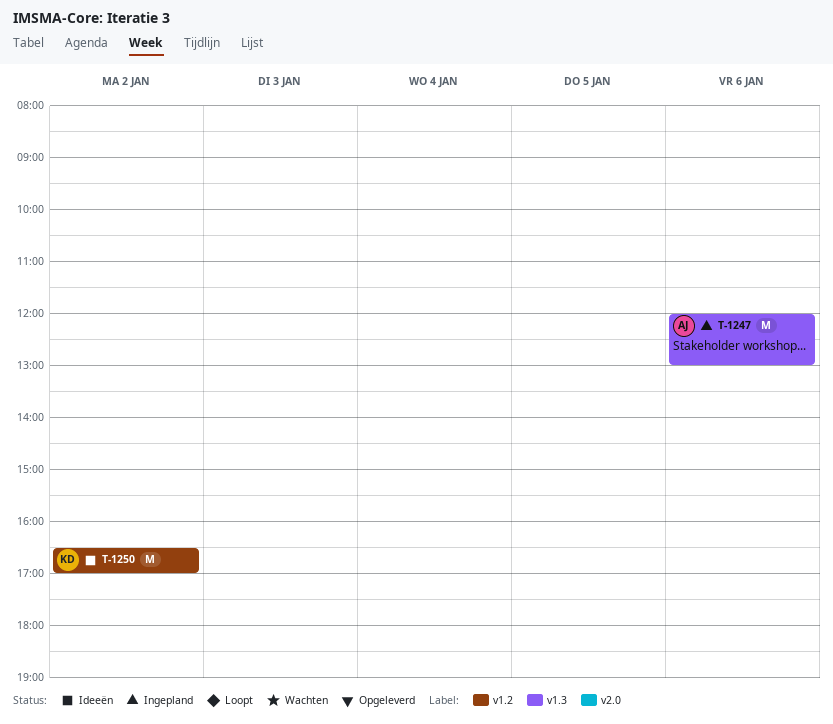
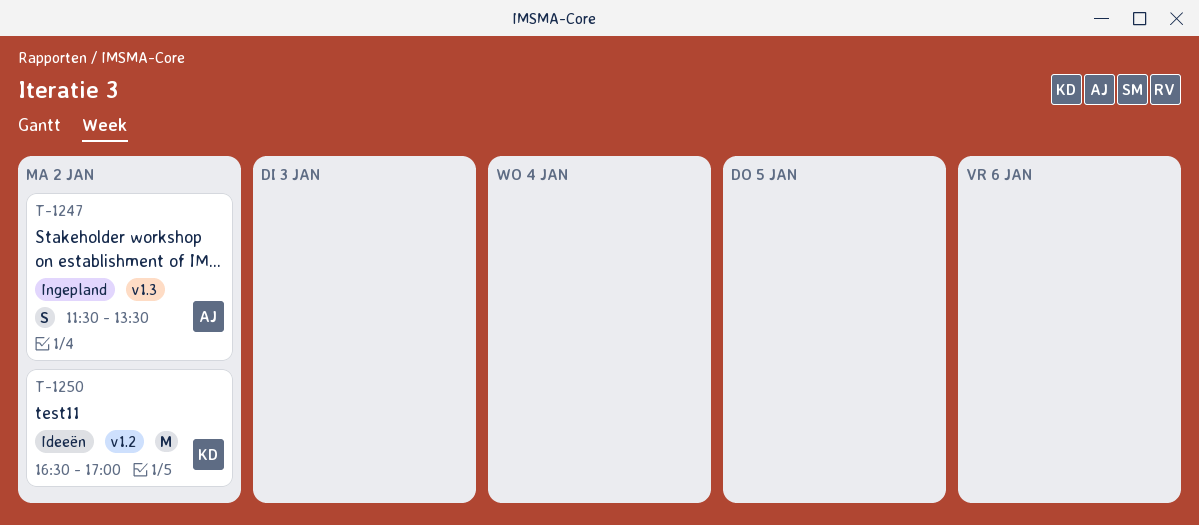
T-1247, estimate: M -> S
T-1247, day: Jan 6 -> Jan 2
T-1247, begins: 12:00 -> 11:30
T-1247, ends: 13:00 -> 13:30

